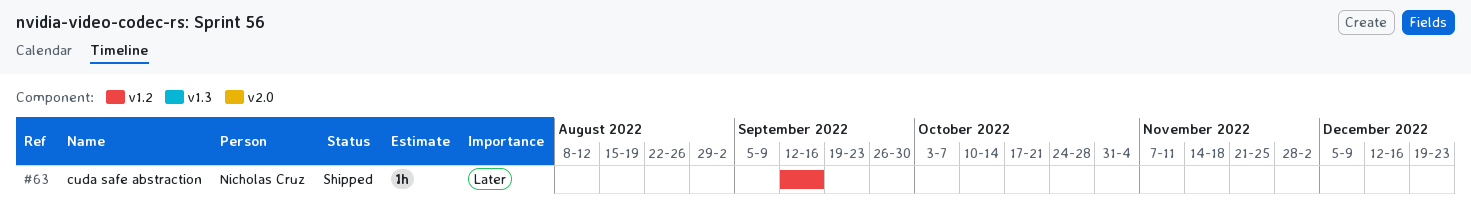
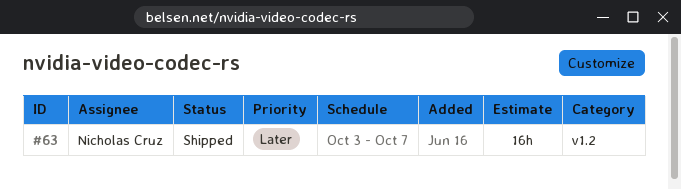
#63, estimate: 1h -> 16h
#63, start: Sep 12 -> Oct 3
#63, due: Sep 16 -> Oct 7

